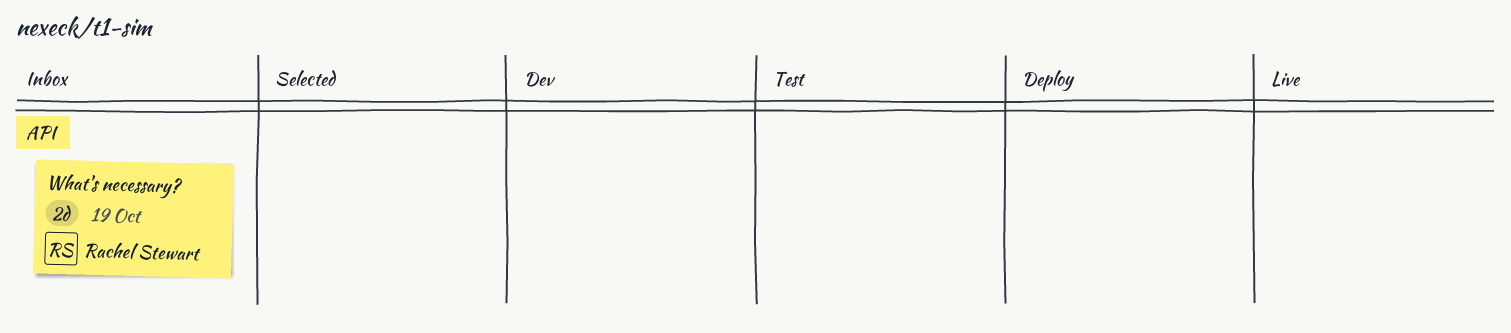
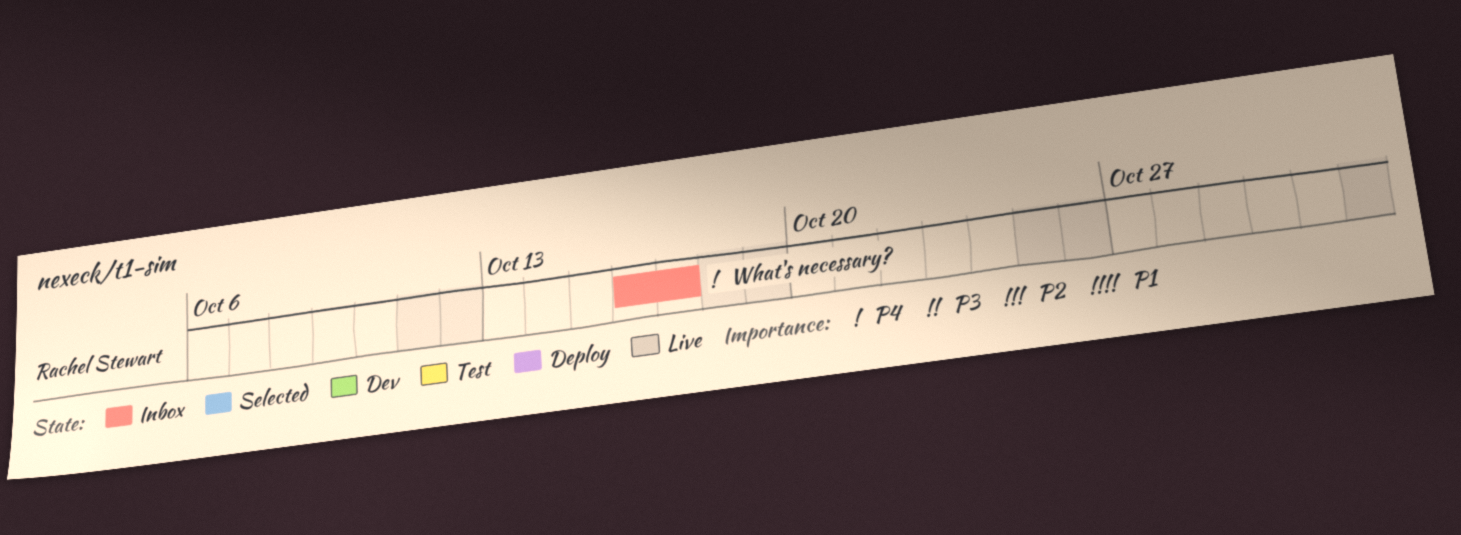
What's necessary?, due: Oct 19 -> Oct 17

